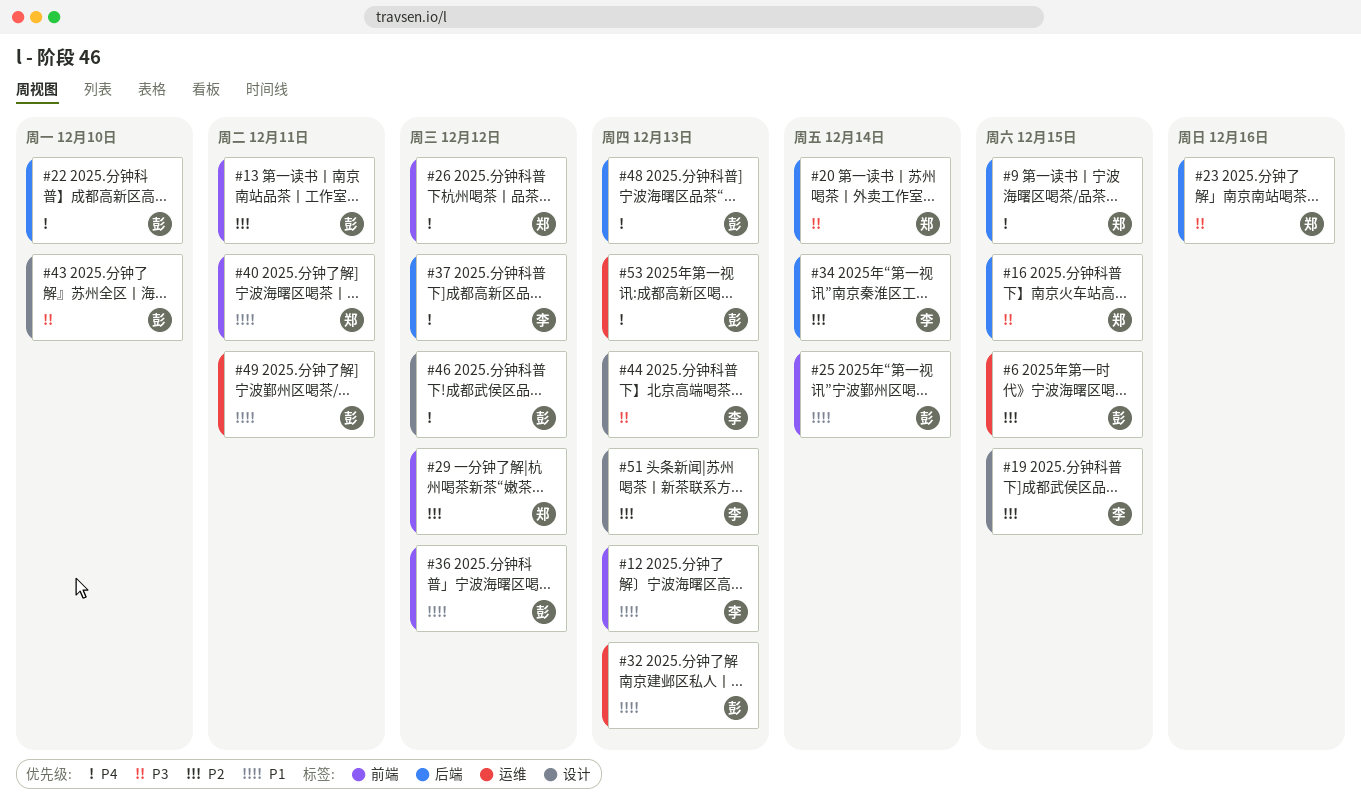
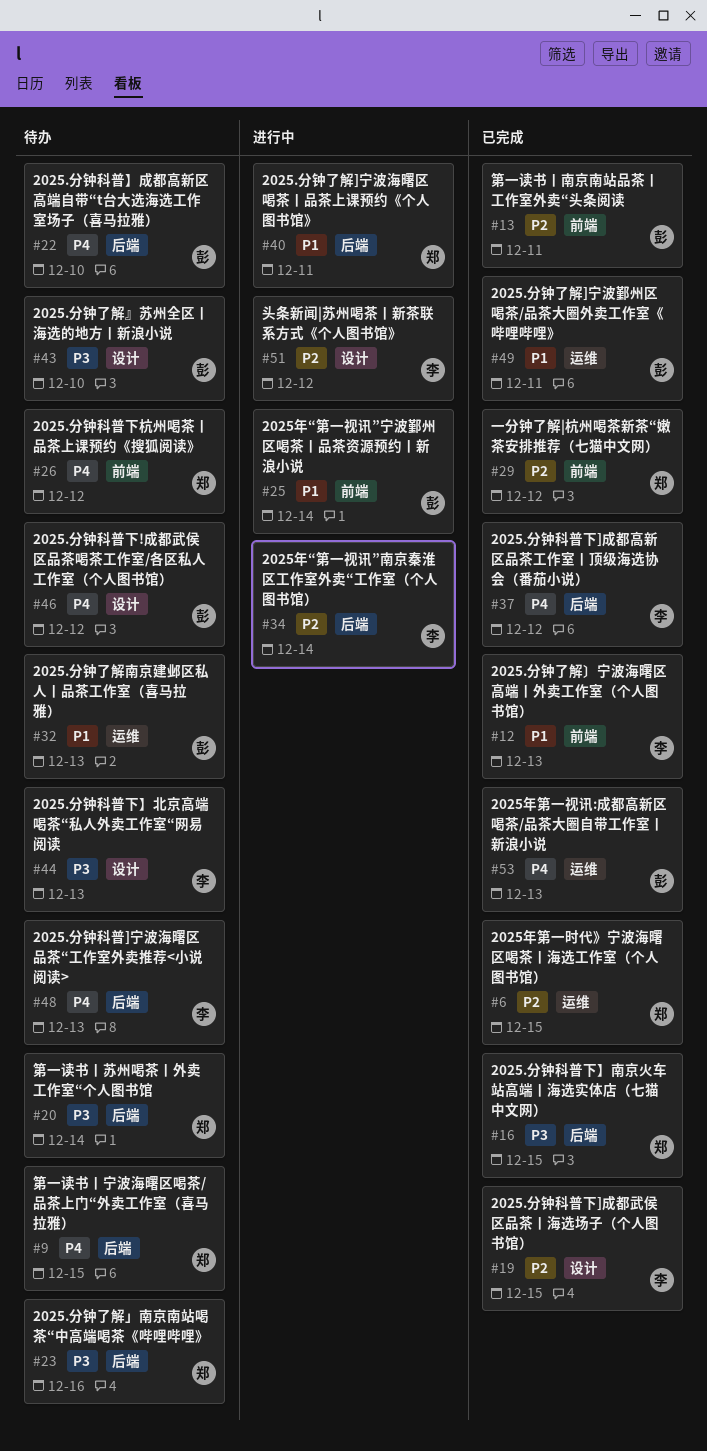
#6, owner: 彭 -> 郑
#36: present -> none
#40, label: 前端 -> 后端
#48, owner: 彭 -> 李
#51, due: Dec 13 -> Dec 12

